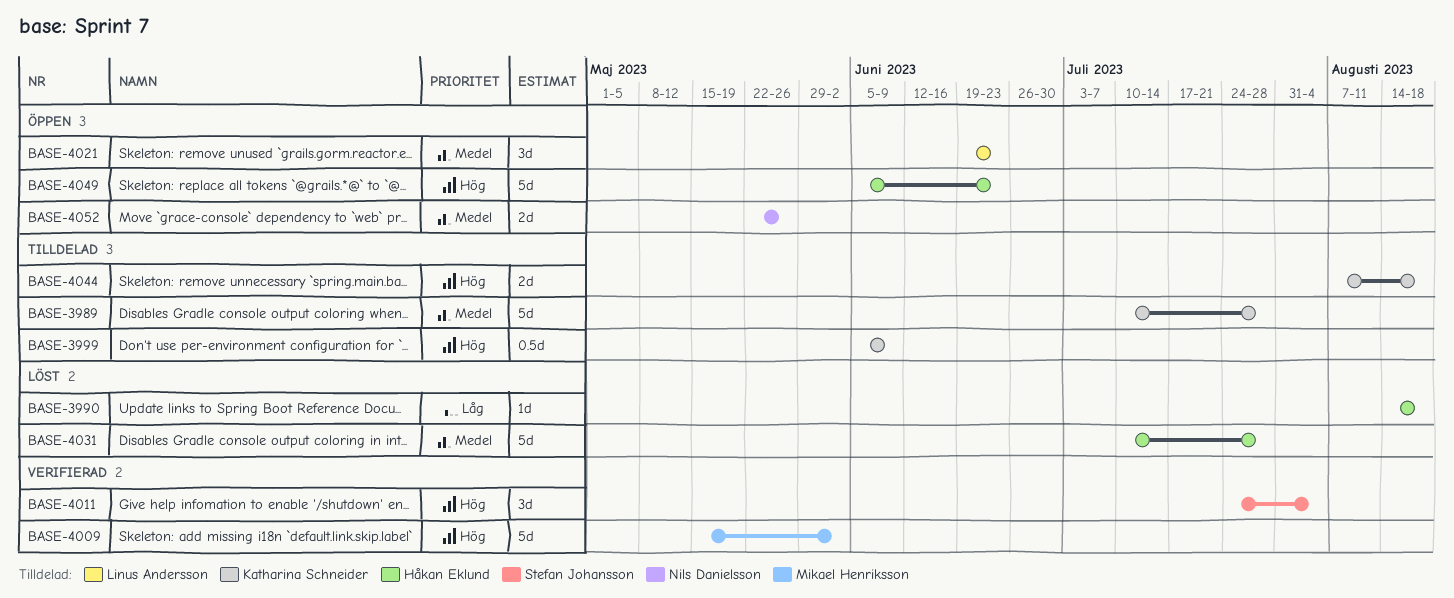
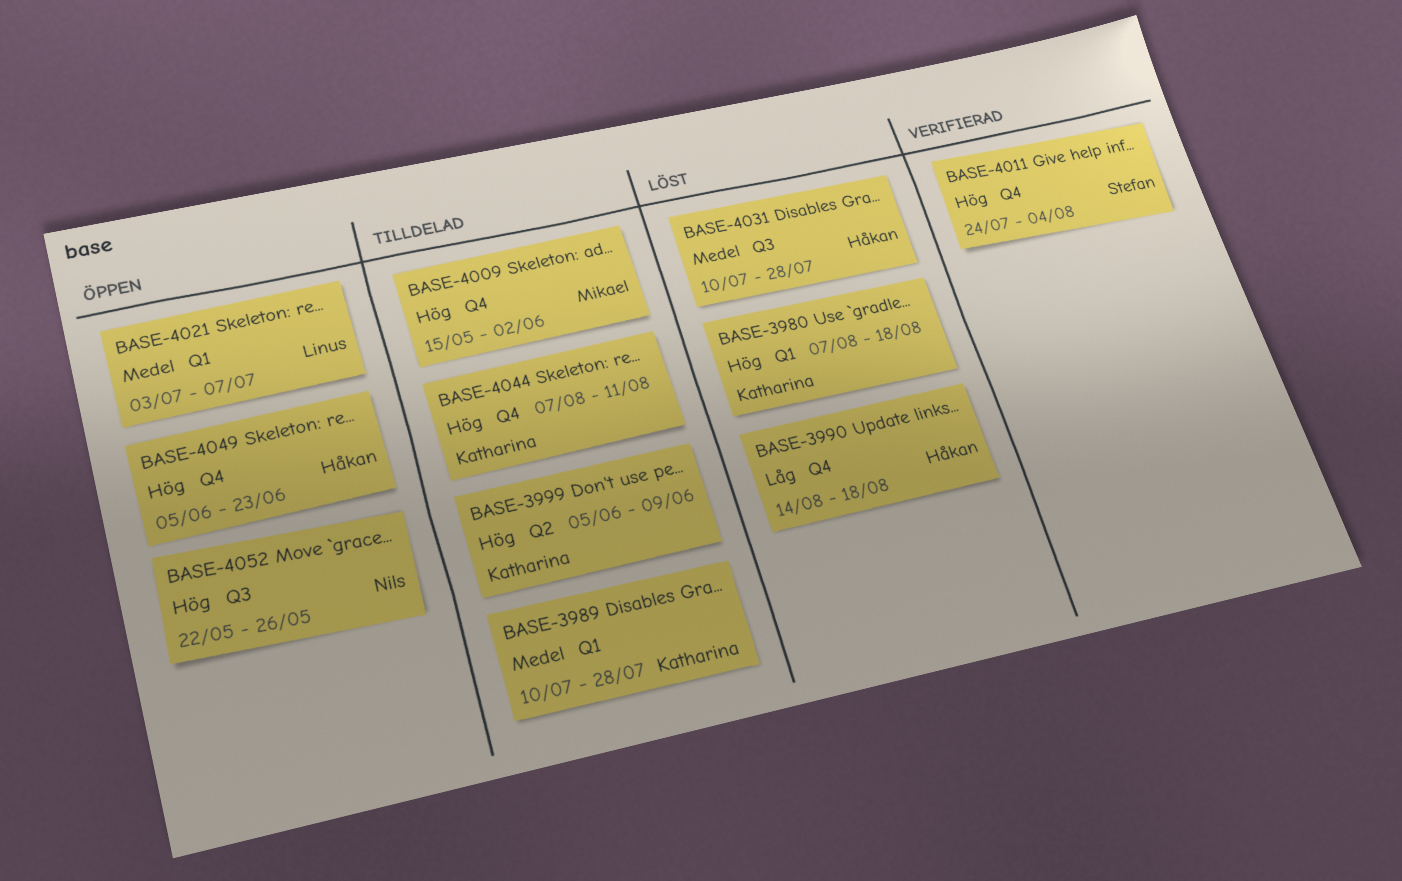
BASE-3980: none -> present
BASE-4009, status: Verifierad -> Tilldelad
BASE-4021, start: Jun 19 -> Jul 3
BASE-4021, due: Jun 23 -> Jul 7
BASE-4044, due: Aug 18 -> Aug 11
BASE-4052, priority: Medel -> Hög

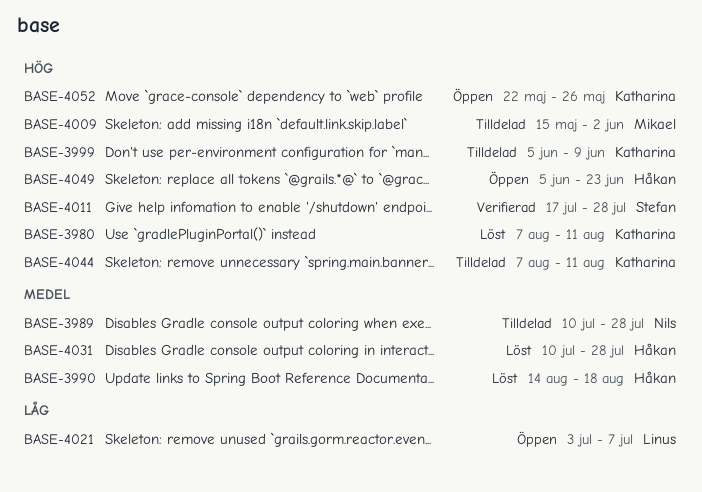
BASE-3980, due: Aug 18 -> Aug 11
BASE-3989, owner: Katharina -> Nils
BASE-3990, priority: Låg -> Medel
BASE-4011, start: Jul 24 -> Jul 17
BASE-4011, due: Aug 4 -> Jul 28
BASE-4021, priority: Medel -> Låg
BASE-4052, owner: Nils -> Katharina

